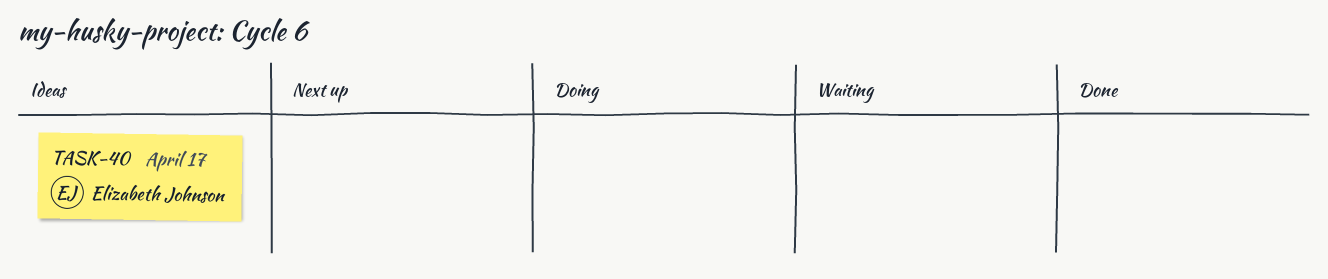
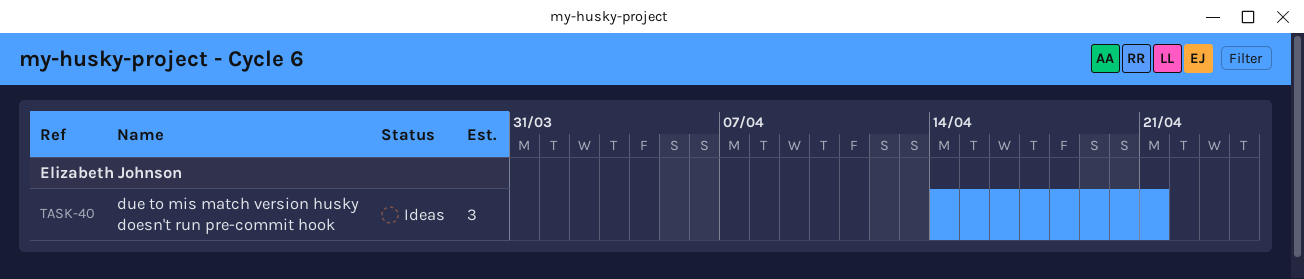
TASK-40, due: Apr 17 -> Apr 21

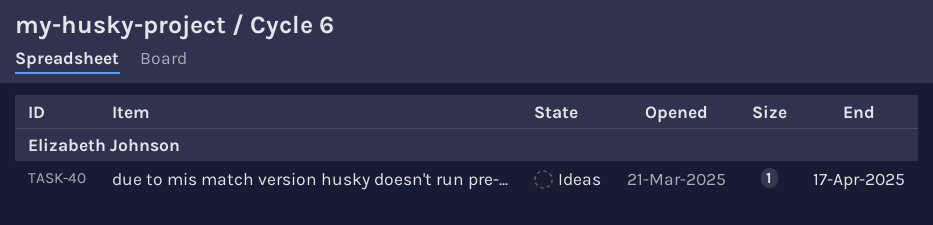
TASK-40, estimate: 3 -> 1
TASK-40, due: Apr 21 -> Apr 17

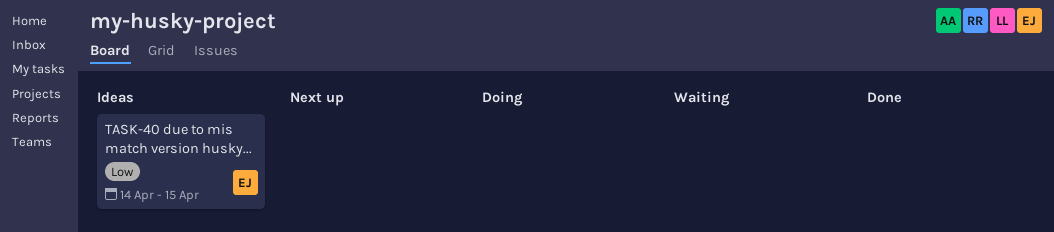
TASK-40, due: Apr 17 -> Apr 15

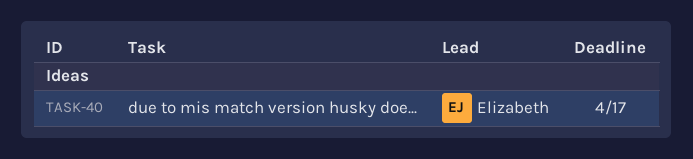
TASK-40, due: Apr 15 -> Apr 17

